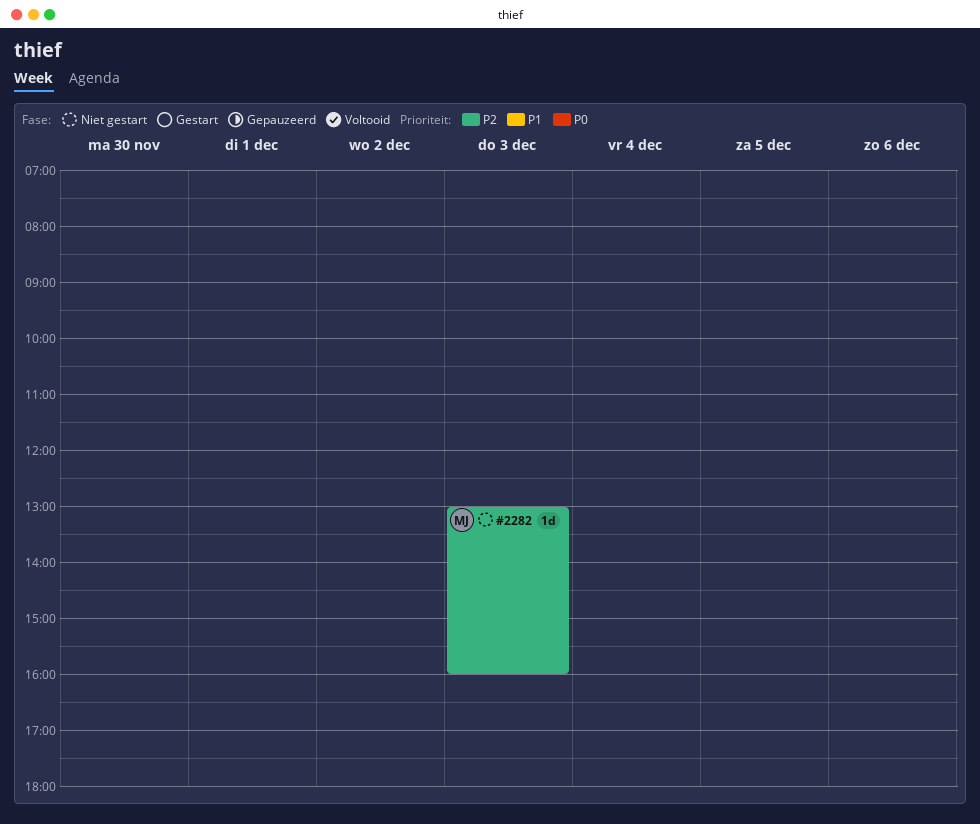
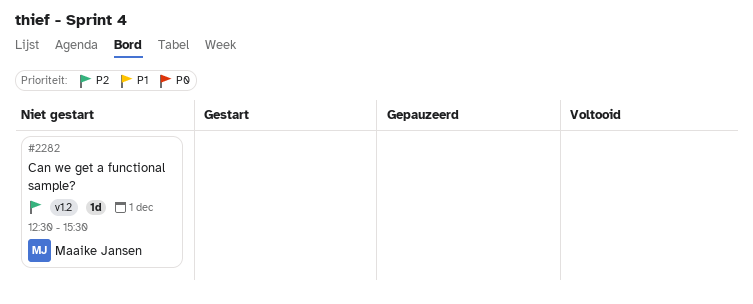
#2282, day: Dec 3 -> Dec 1
#2282, begins: 13:00 -> 12:30
#2282, ends: 16:00 -> 15:30

